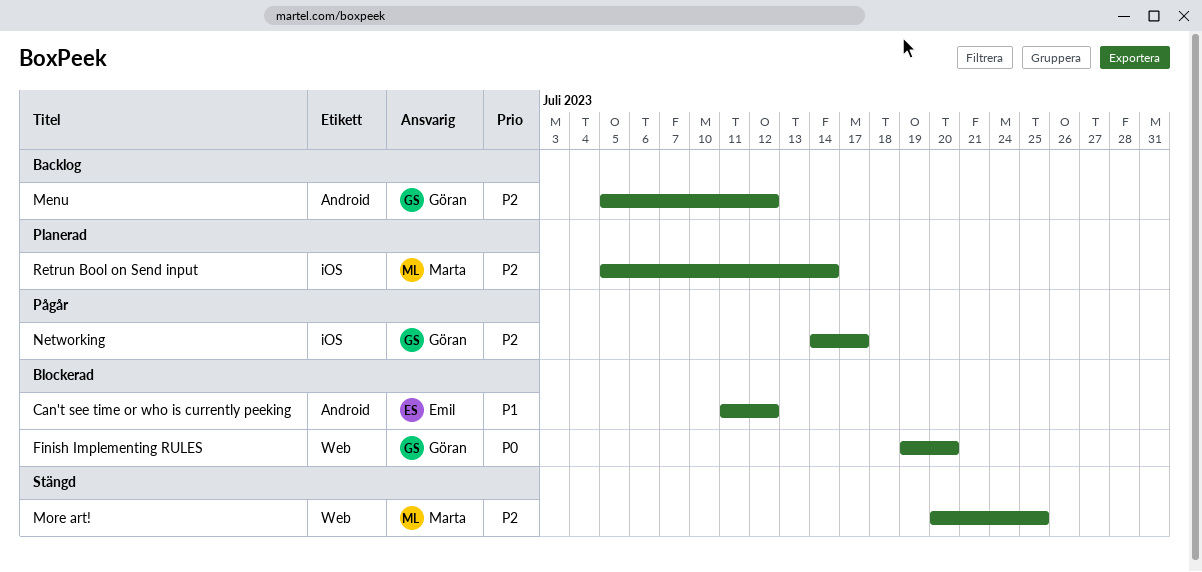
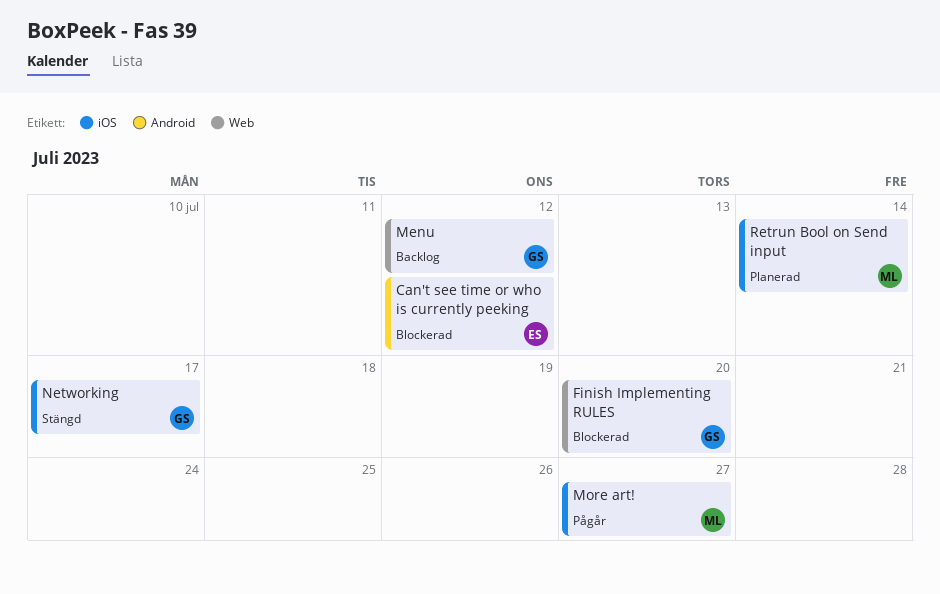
Menu, label: Android -> Web
More art!, status: Stängd -> Pågår
More art!, label: Web -> iOS
More art!, due: Jul 25 -> Jul 27
Networking, status: Pågår -> Stängd

